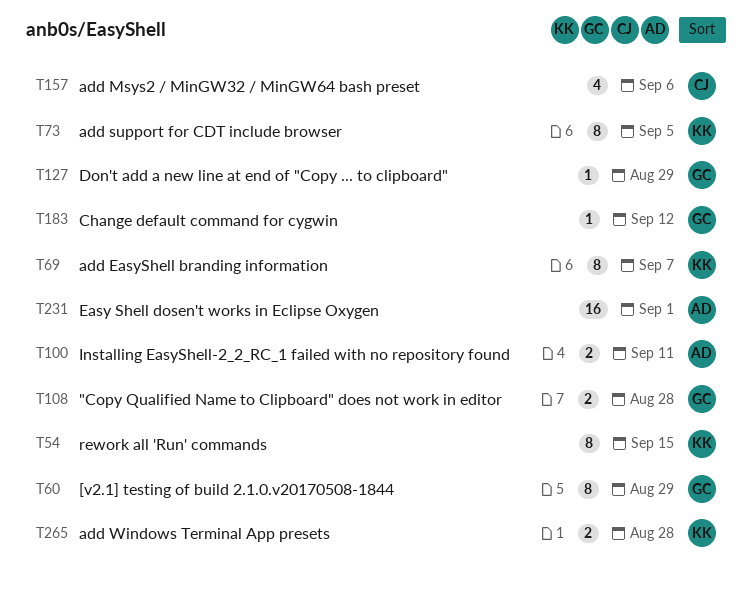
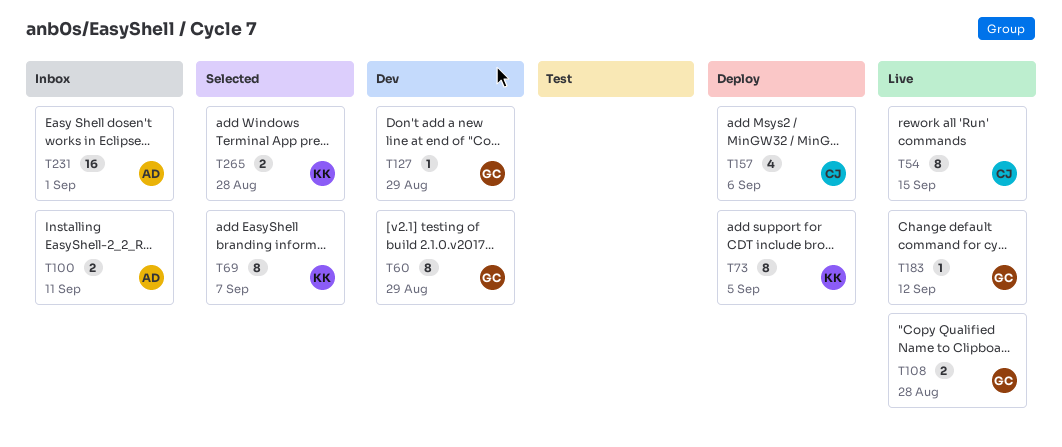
T54, owner: KK -> CJ

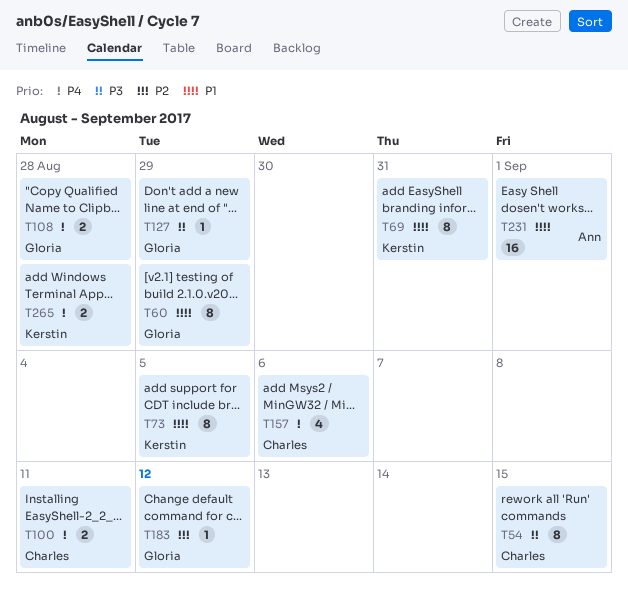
T69, due: Sep 7 -> Aug 31
T100, owner: Ann -> Charles

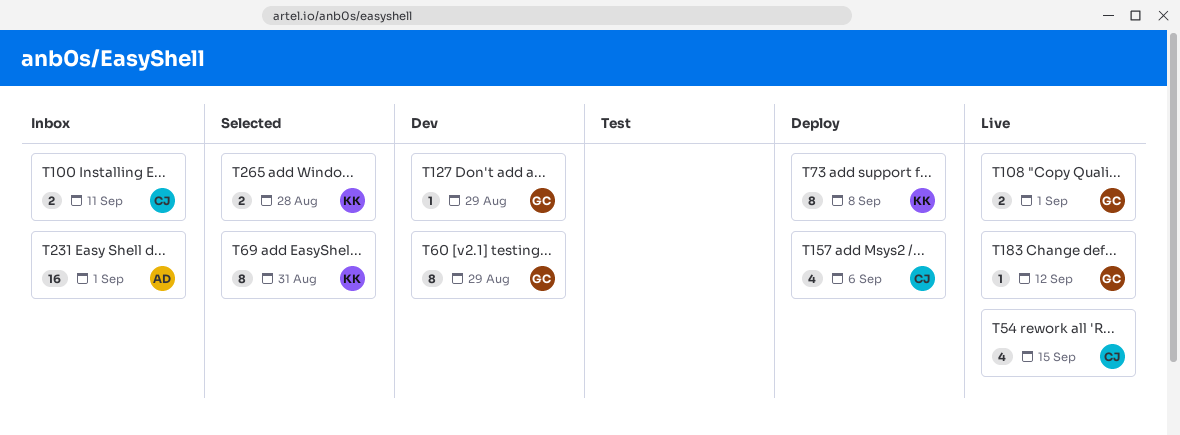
T54, estimate: 8 -> 4
T73, due: Sep 5 -> Sep 8
T108, due: Aug 28 -> Sep 1

